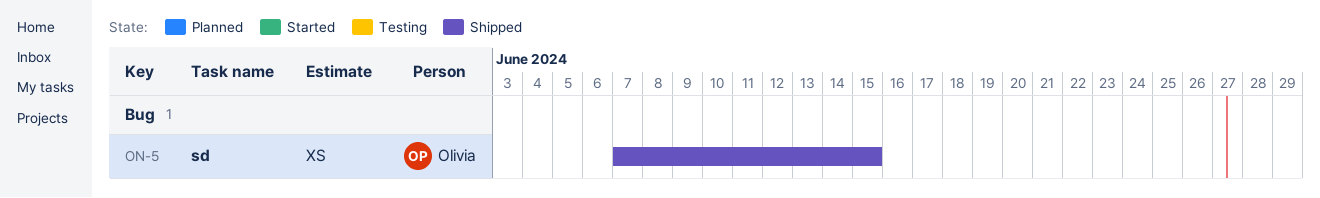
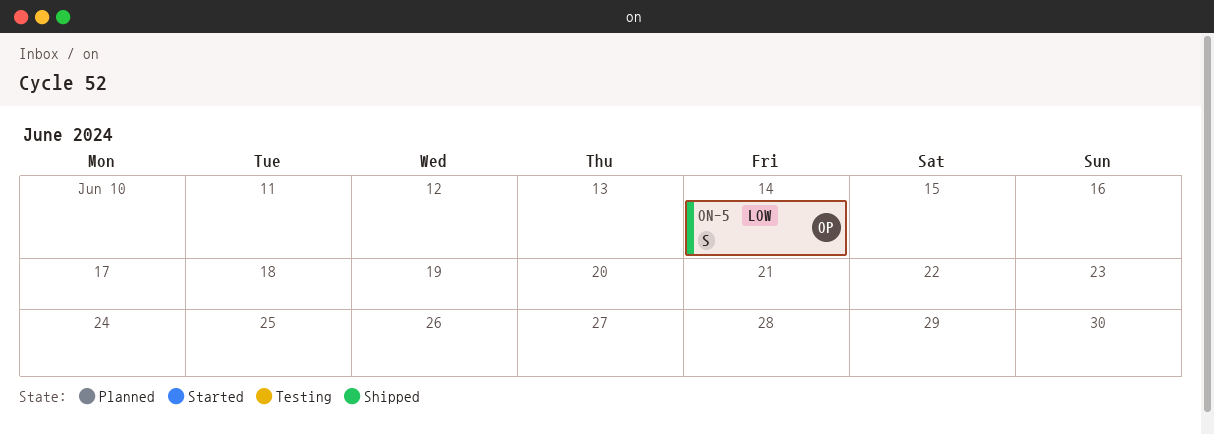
ON-5, estimate: XS -> S
ON-5, due: Jun 15 -> Jun 14

